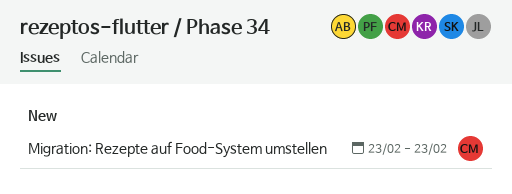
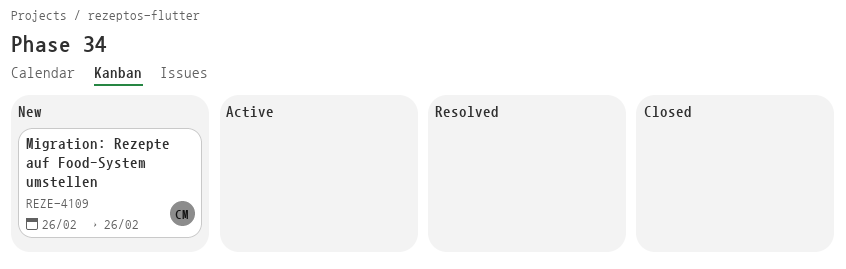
Migration: Rezepte auf Food-System umstellen, start: Feb 23 -> Feb 26
Migration: Rezepte auf Food-System umstellen, due: Feb 23 -> Feb 26

